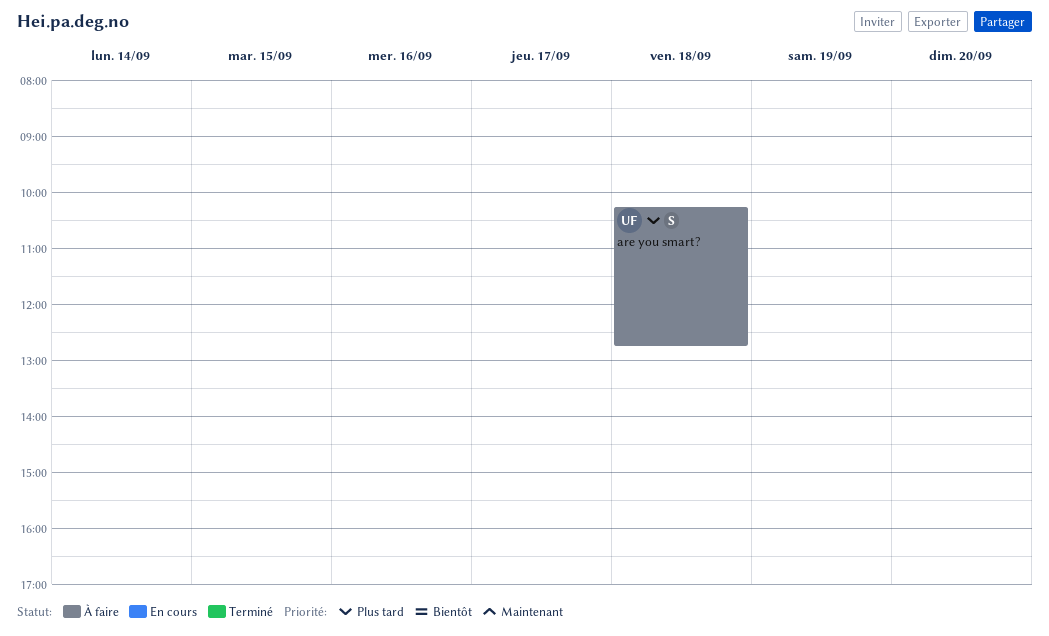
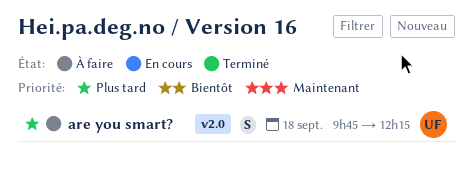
are you smart?, begins: 10:15 -> 09:45
are you smart?, ends: 12:45 -> 12:15

